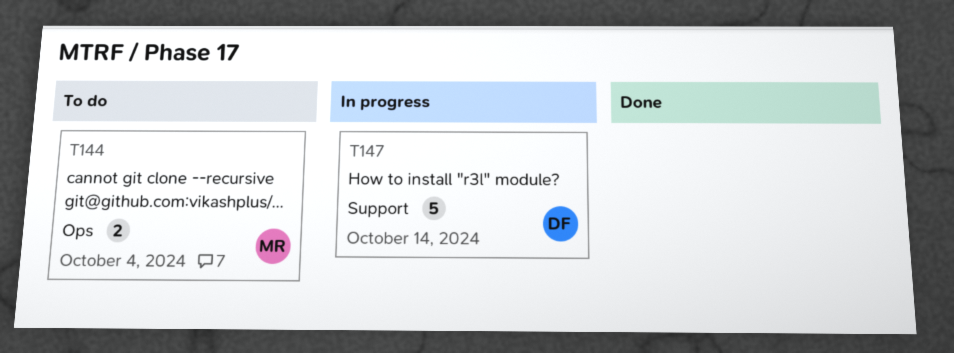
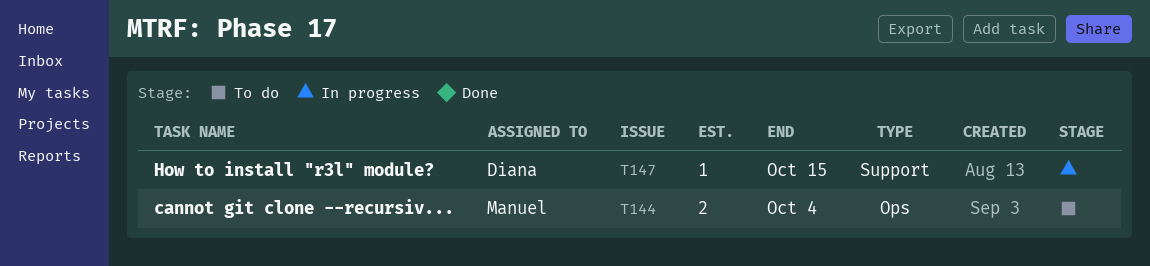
T147, estimate: 5 -> 1
T147, due: Oct 14 -> Oct 15

